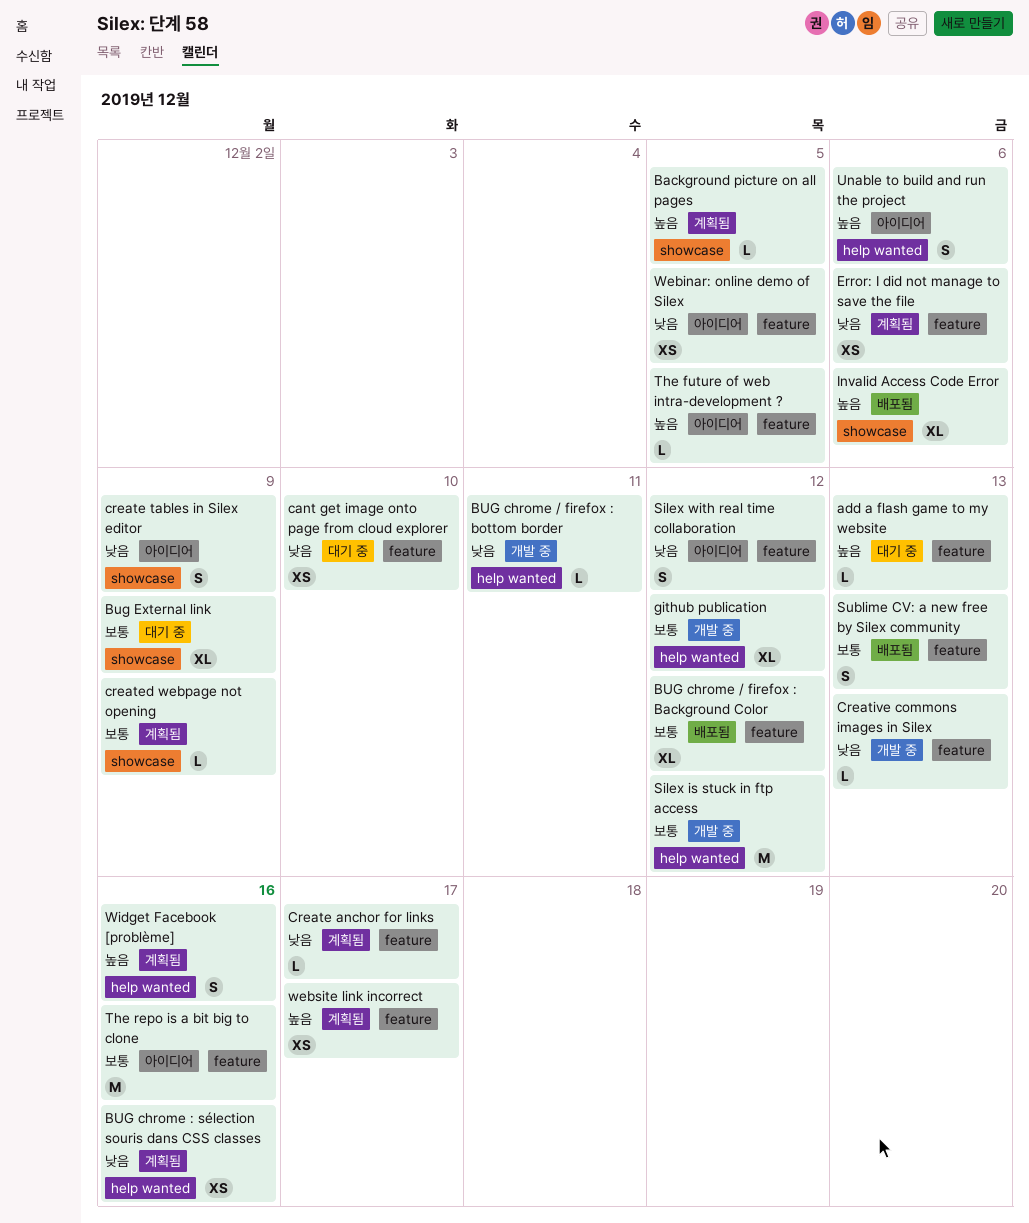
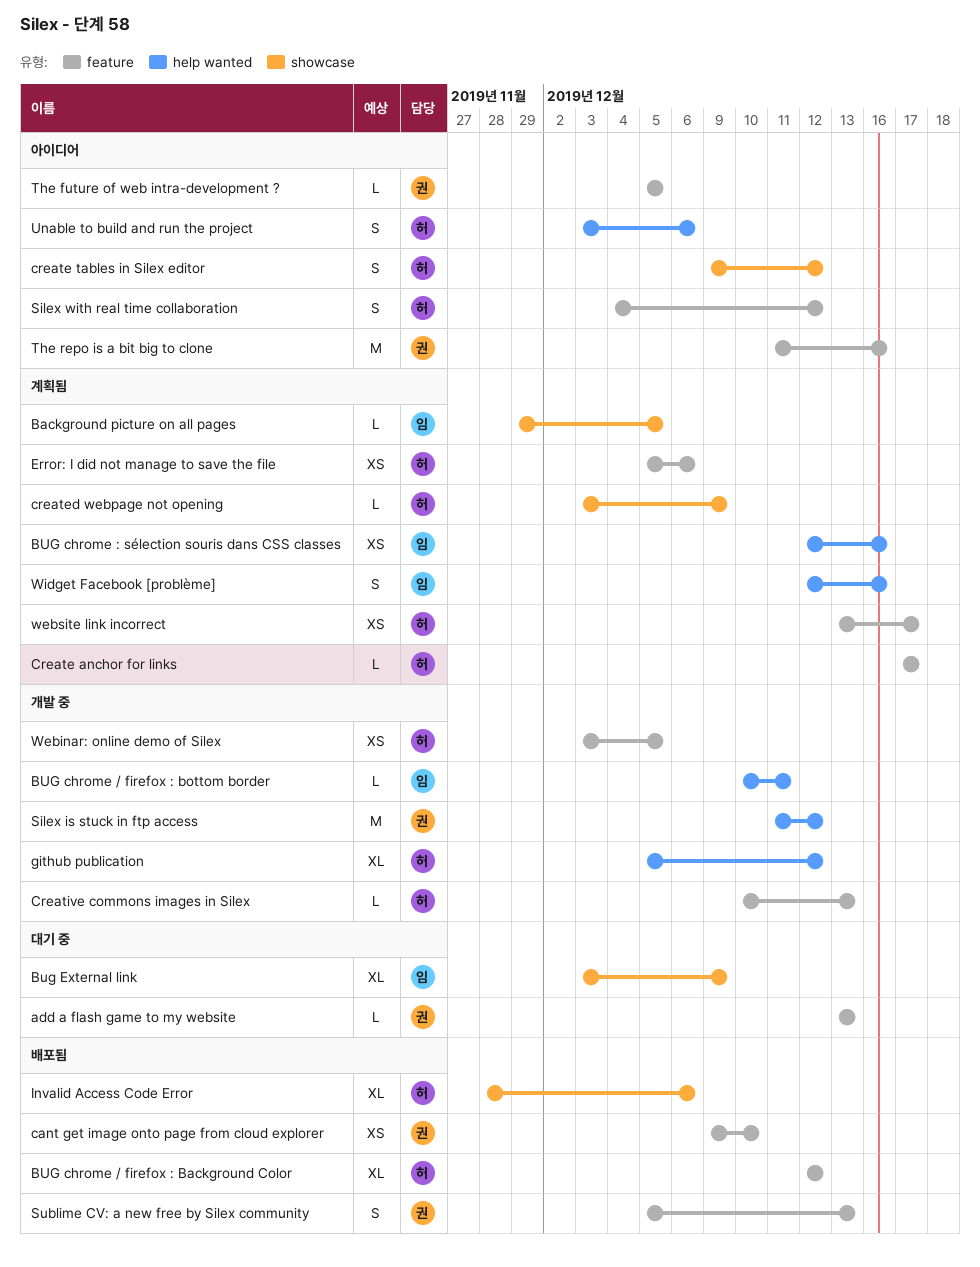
cant get image onto page from cloud explorer, status: 대기 중 -> 배포됨
create tables in Silex editor, due: Dec 9 -> Dec 12
Webinar: online demo of Silex, status: 아이디어 -> 개발 중

